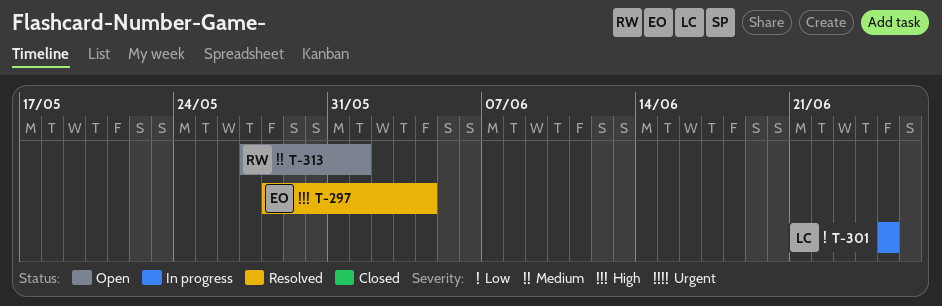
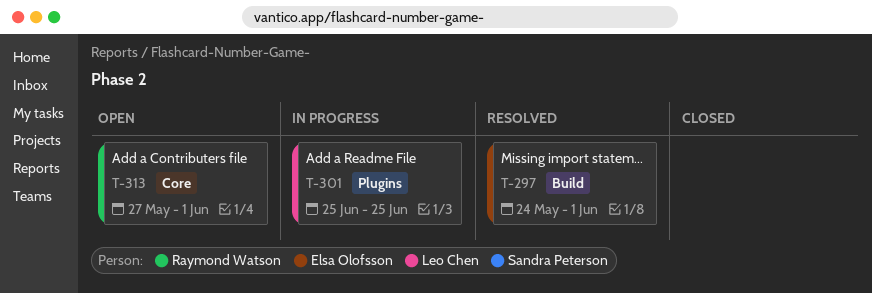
T-297, start: May 28 -> May 24
T-297, due: Jun 4 -> Jun 1

